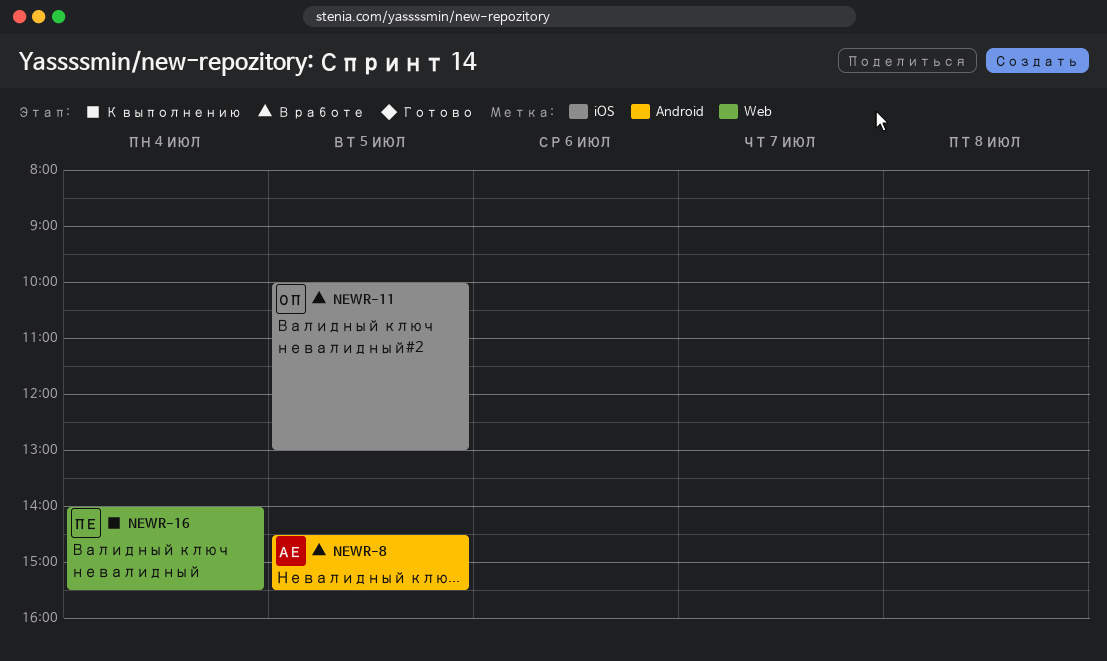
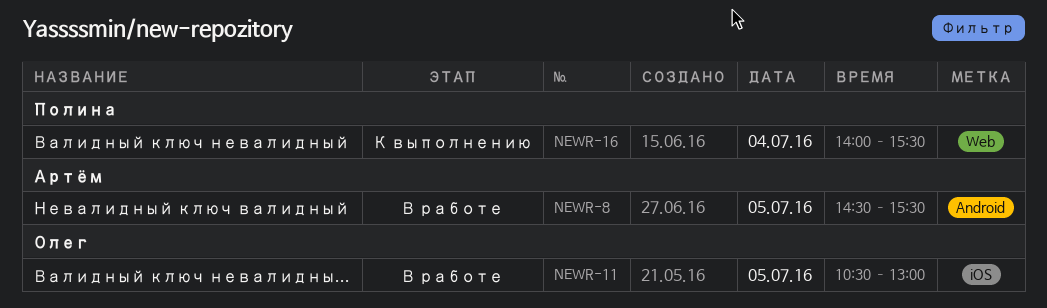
NEWR-11, begins: 10:00 -> 10:30

